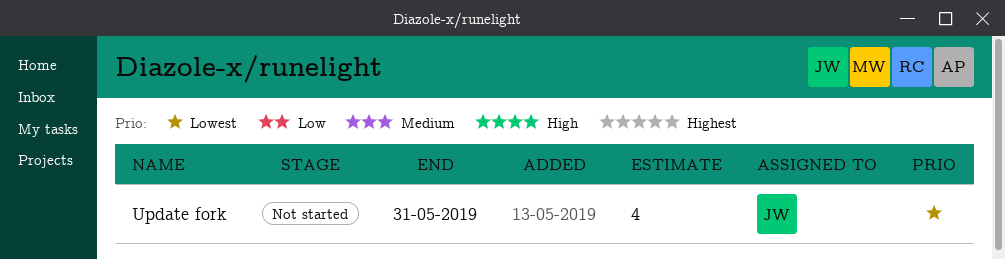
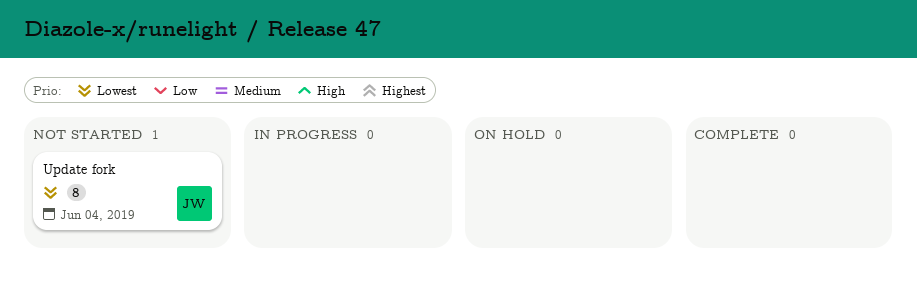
Update fork, estimate: 4 -> 8
Update fork, due: May 31 -> Jun 4

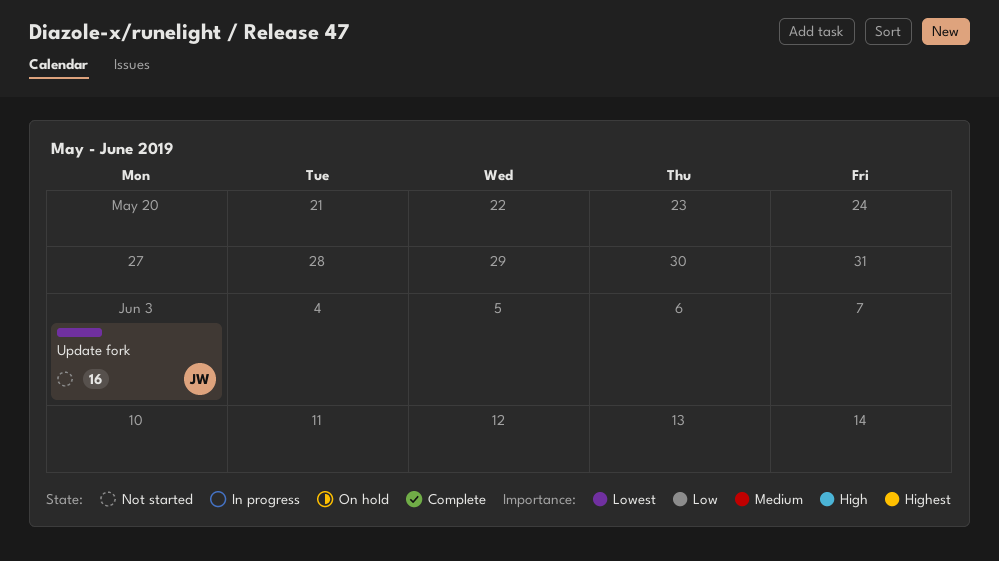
Update fork, estimate: 8 -> 16
Update fork, due: Jun 4 -> Jun 3

